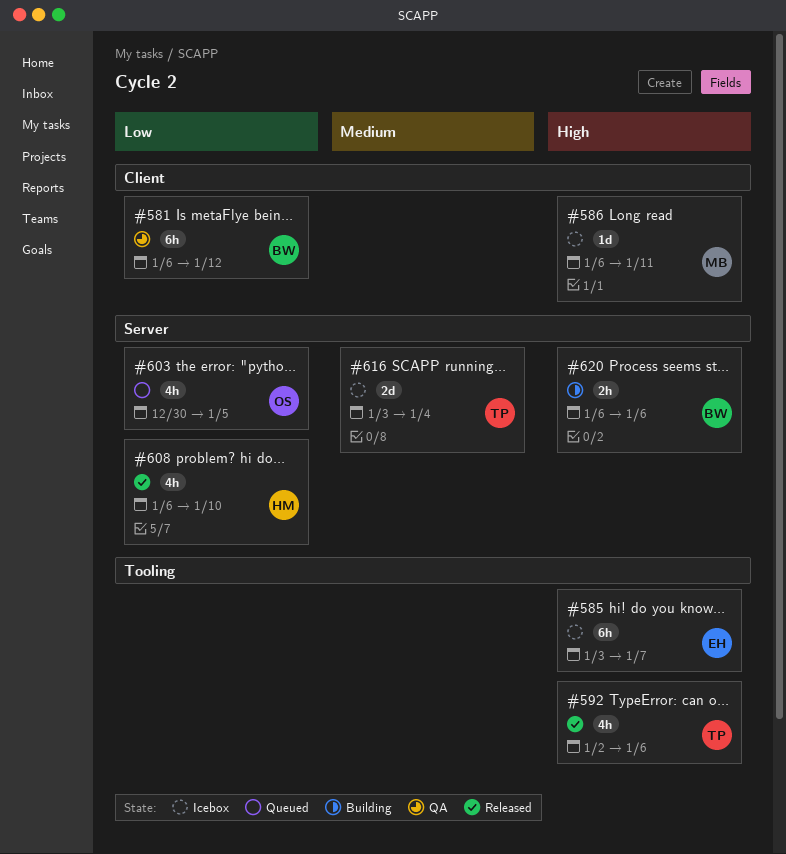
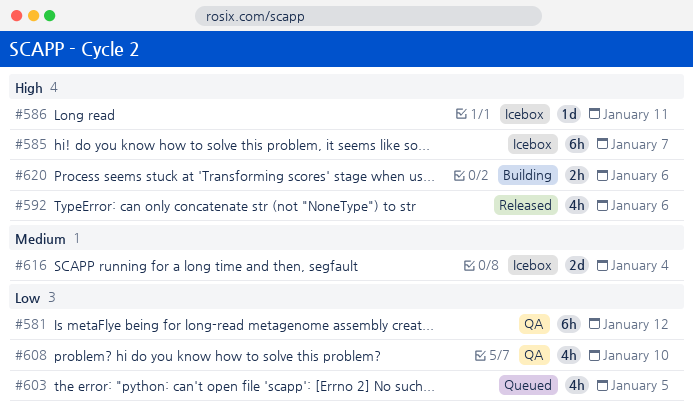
#608, status: Released -> QA

